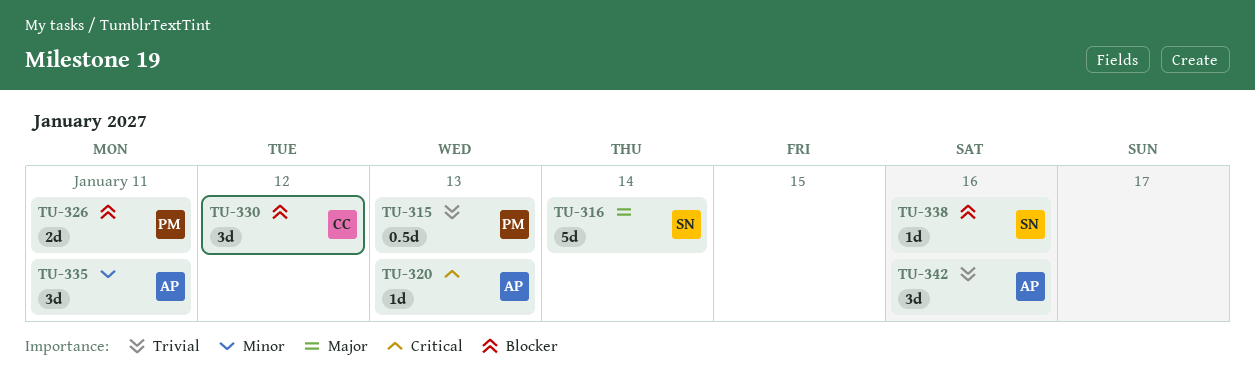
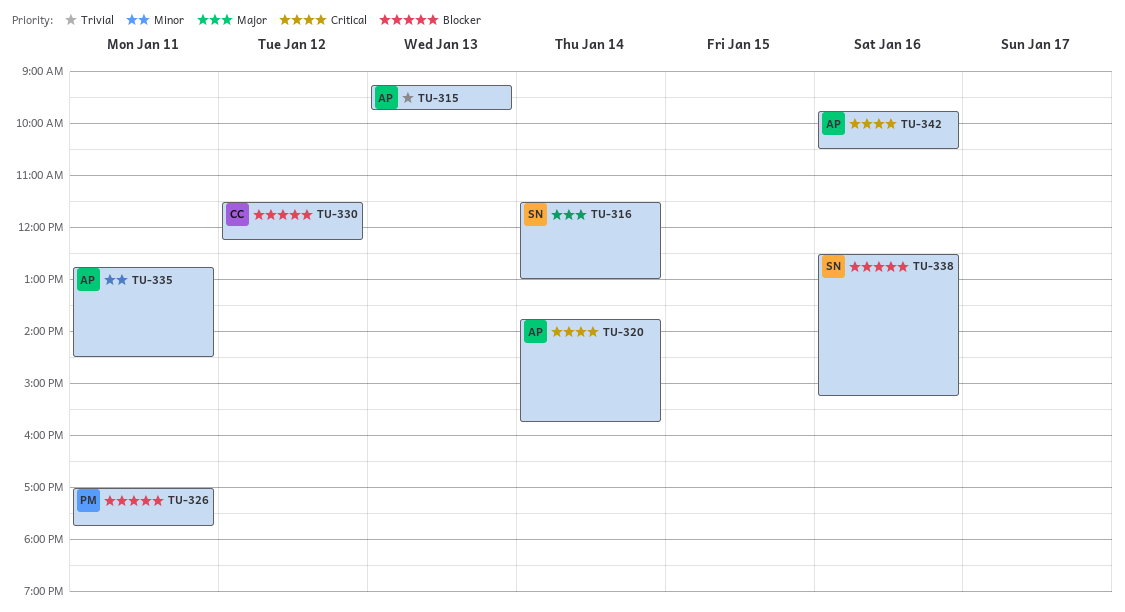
TU-315, owner: PM -> AP
TU-320, day: Jan 13 -> Jan 14
TU-342, priority: Trivial -> Critical

